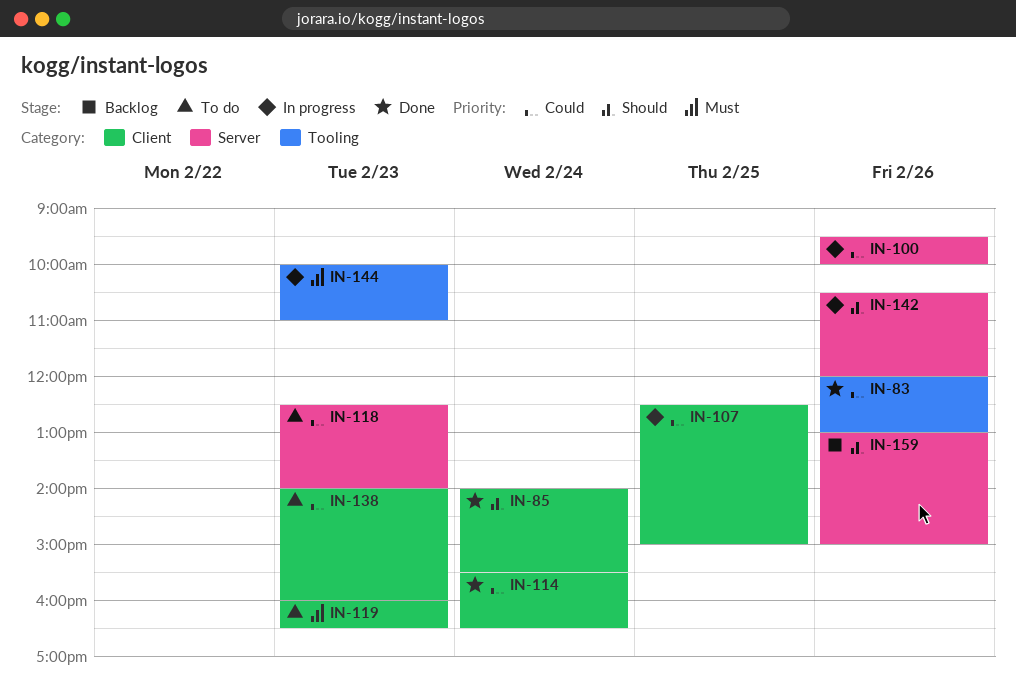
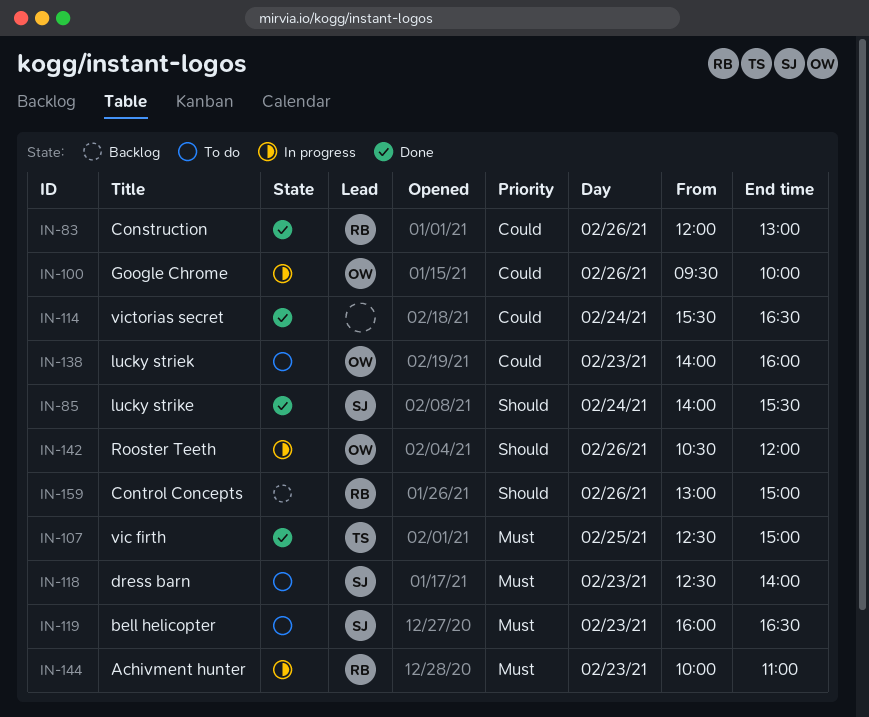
IN-107, status: In progress -> Done
IN-107, priority: Could -> Must
IN-118, priority: Could -> Must

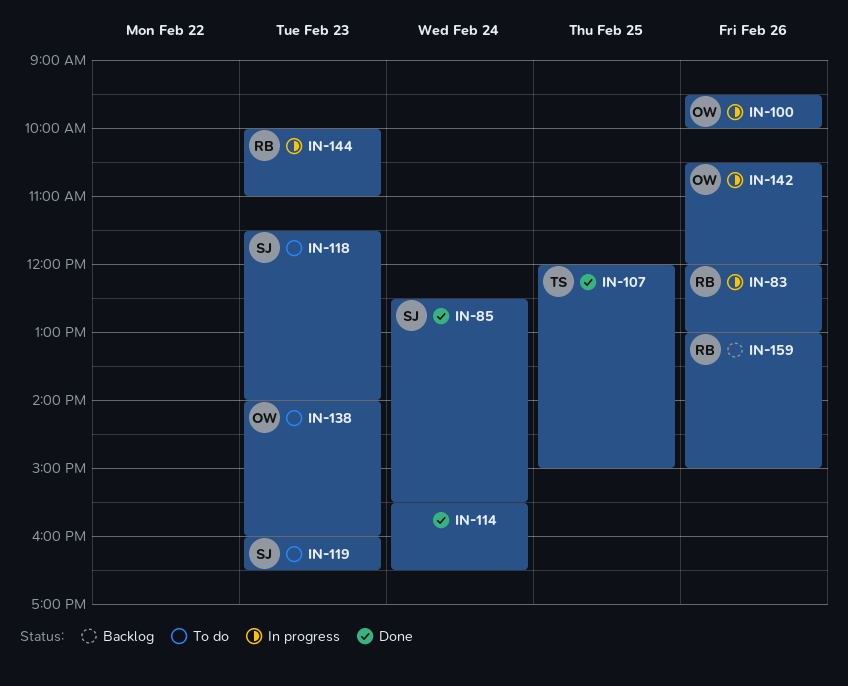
IN-83, status: Done -> In progress
IN-85, begins: 14:00 -> 12:30
IN-107, begins: 12:30 -> 12:00
IN-118, begins: 12:30 -> 11:30

